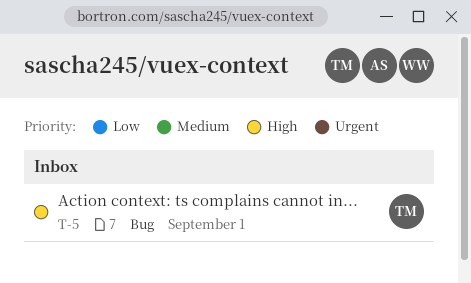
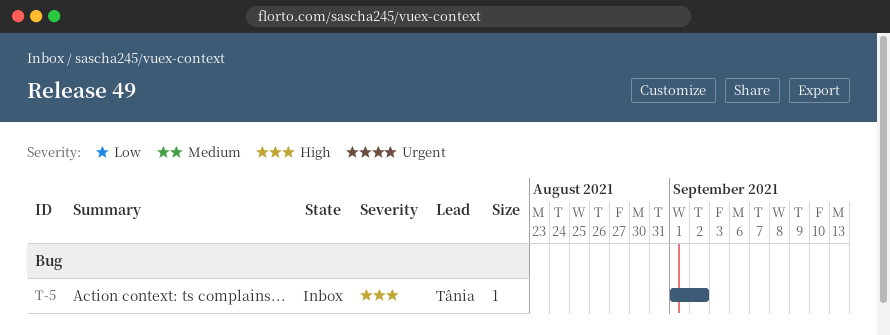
T-5, due: Sep 1 -> Sep 2

